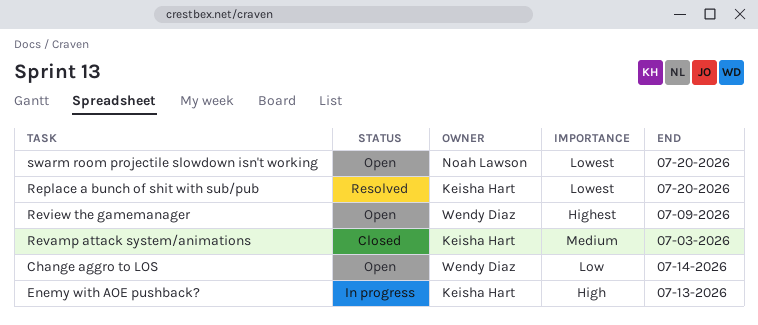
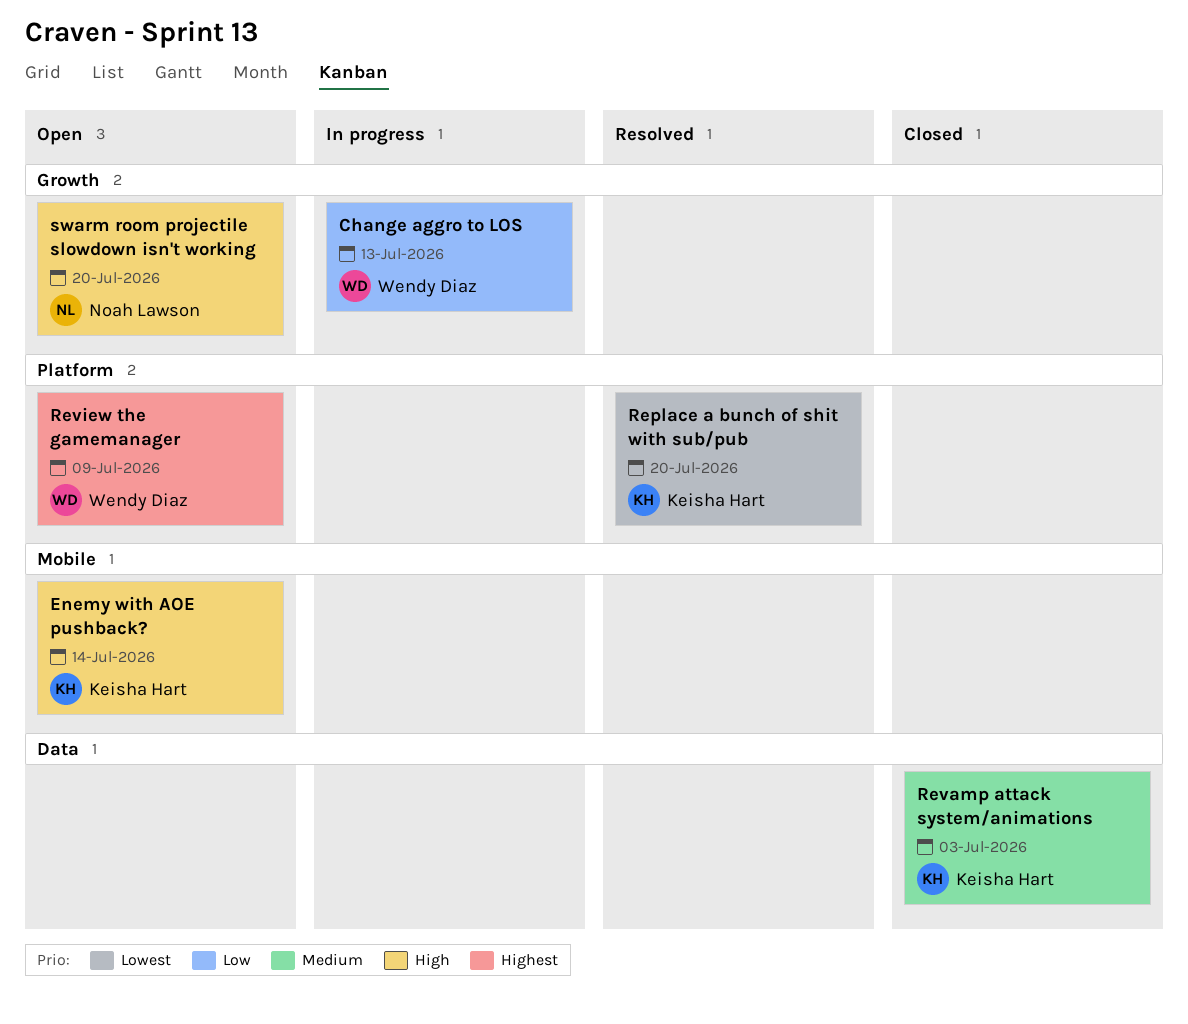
Change aggro to LOS, status: Open -> In progress
Change aggro to LOS, due: Jul 14 -> Jul 13
Enemy with AOE pushback?, status: In progress -> Open
Enemy with AOE pushback?, due: Jul 13 -> Jul 14
swarm room projectile slowdown isn't working, priority: Lowest -> High

